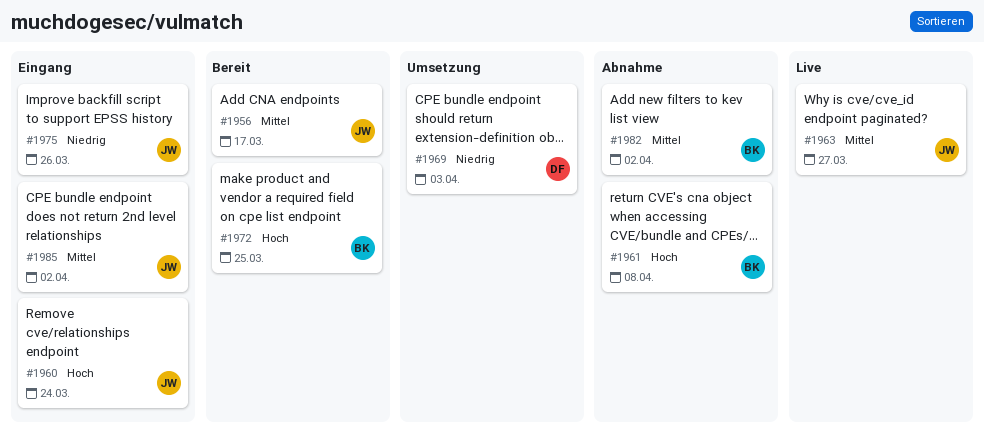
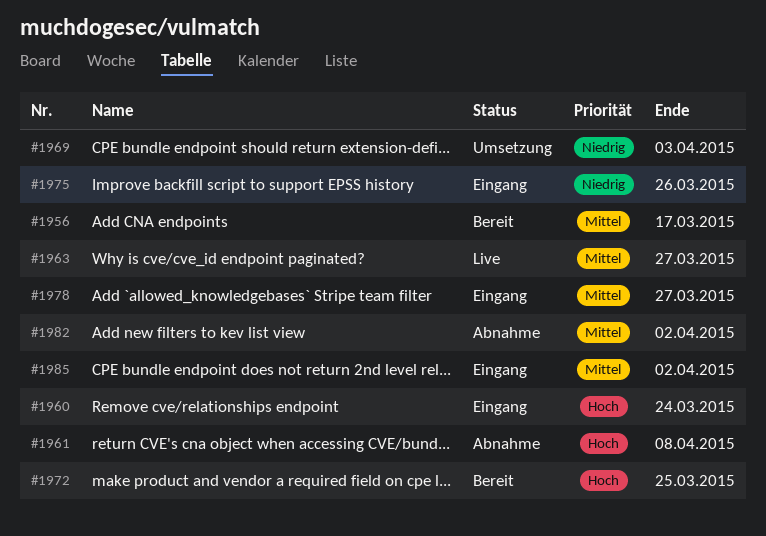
#1978: none -> present

